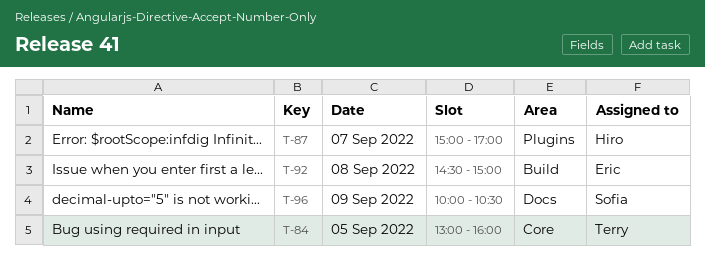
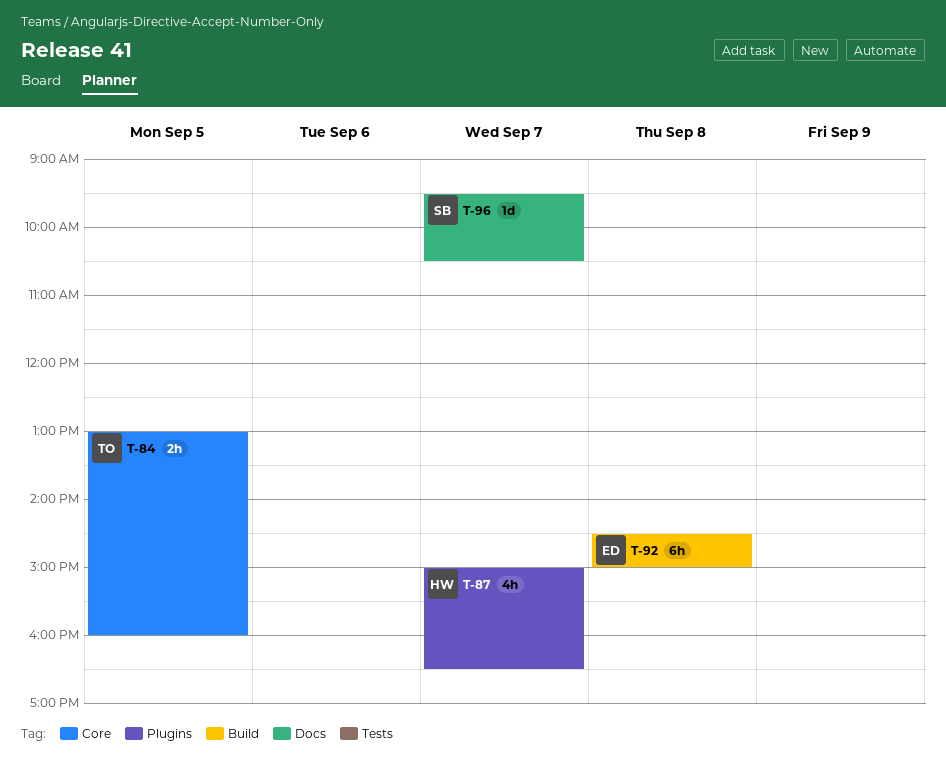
T-87, ends: 17:00 -> 16:30
T-96, day: Sep 9 -> Sep 7
T-96, begins: 10:00 -> 09:30

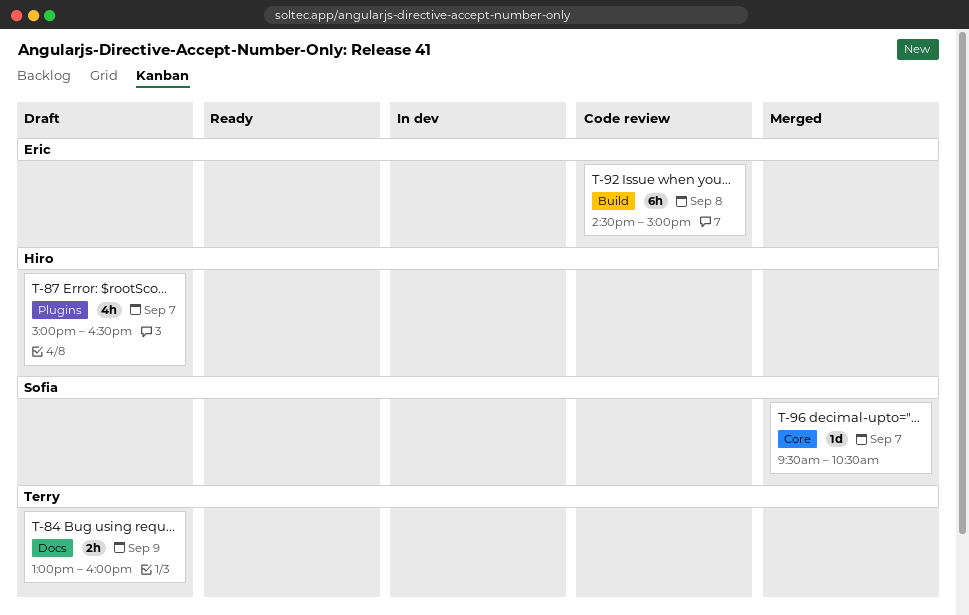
T-84, label: Core -> Docs
T-84, day: Sep 5 -> Sep 9
T-96, label: Docs -> Core

